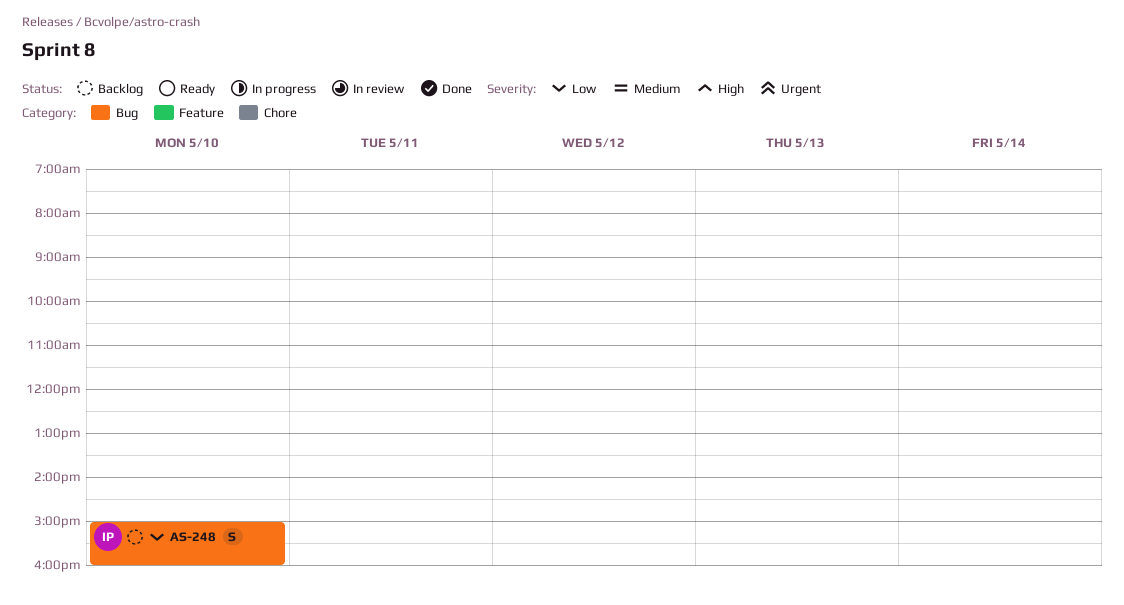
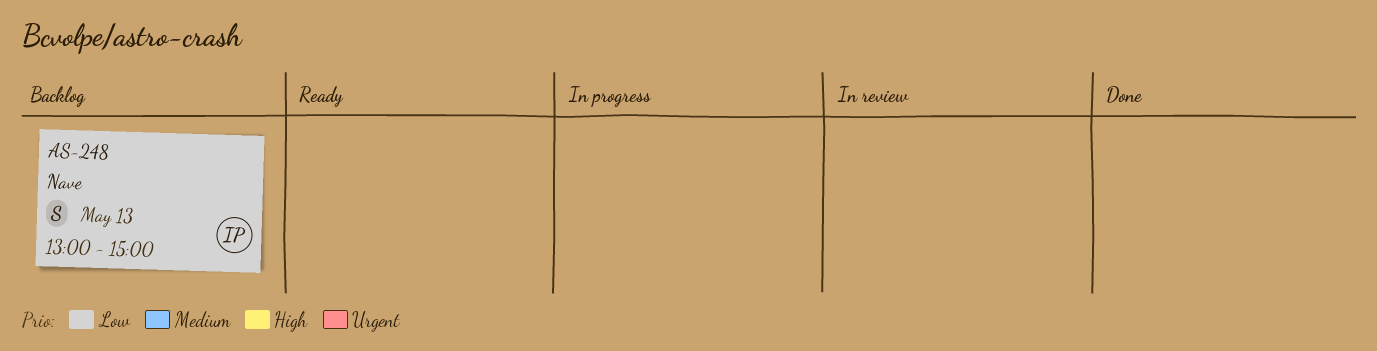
AS-248, day: May 10 -> May 13
AS-248, begins: 15:00 -> 13:00
AS-248, ends: 16:00 -> 15:00

